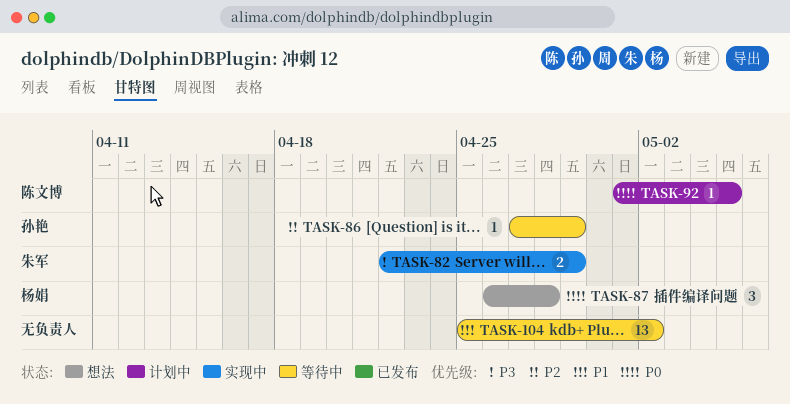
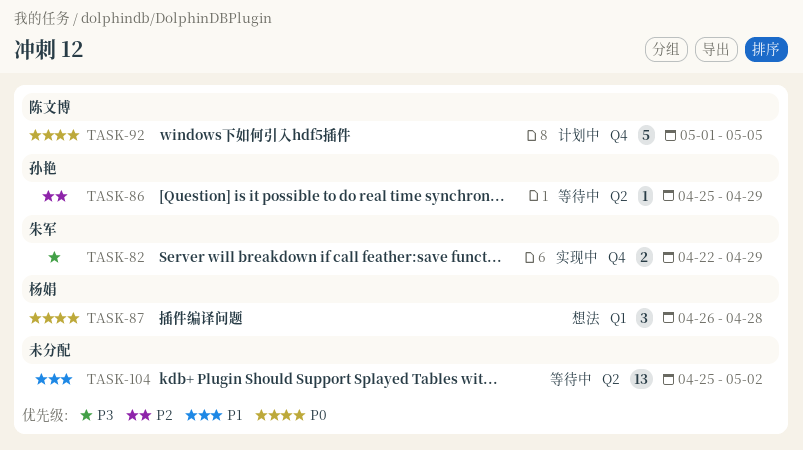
TASK-86, start: Apr 27 -> Apr 25
TASK-92, estimate: 1 -> 5

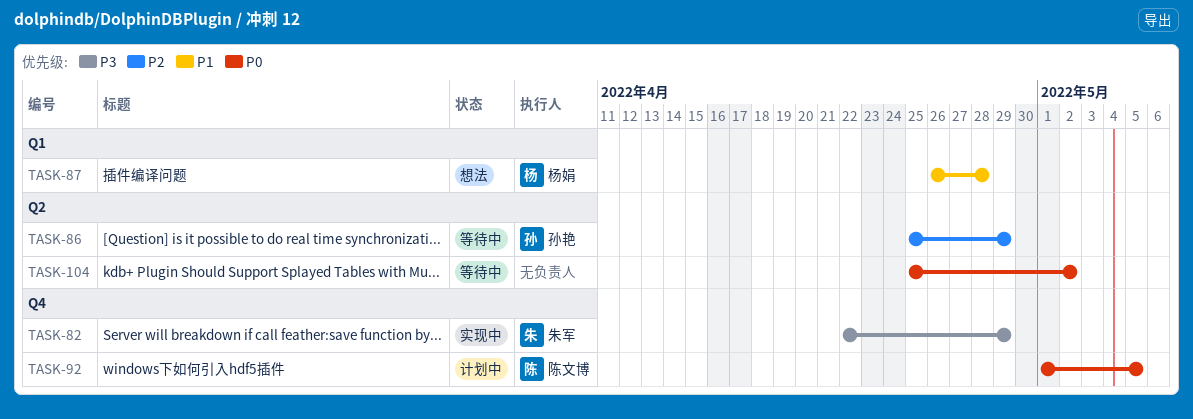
TASK-87, priority: P0 -> P1
TASK-104, priority: P1 -> P0

